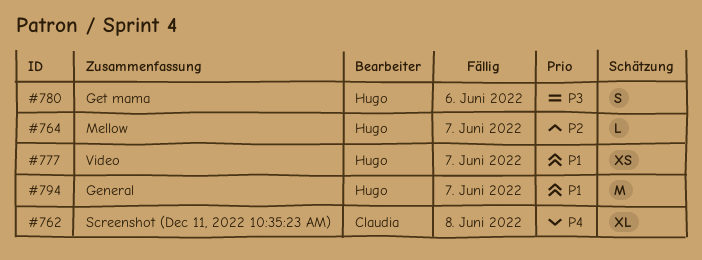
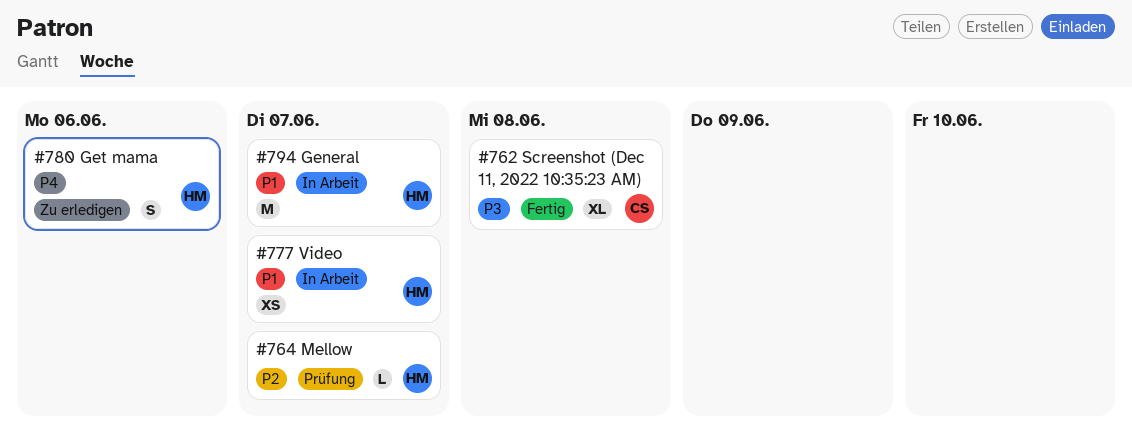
#762, priority: P4 -> P3
#780, priority: P3 -> P4

